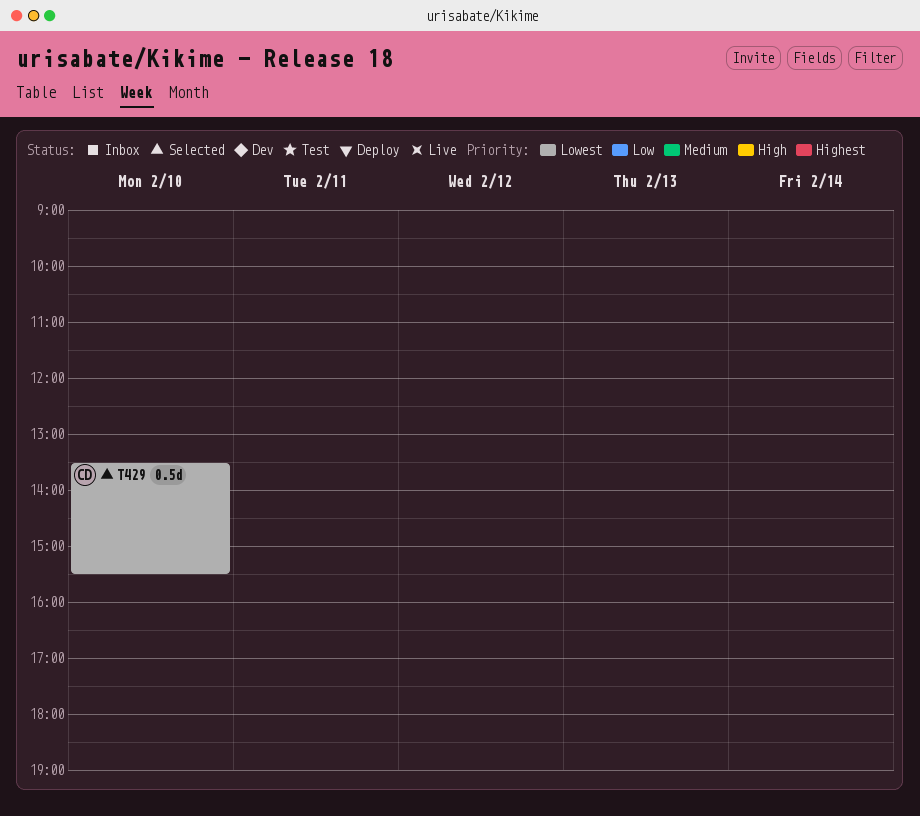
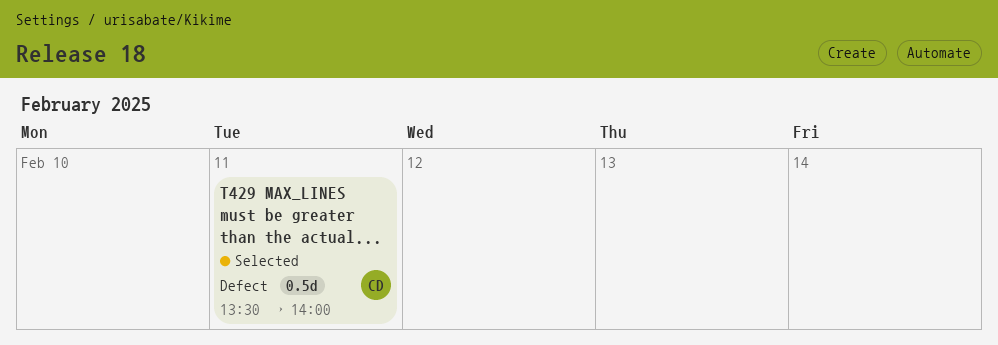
T429, day: Feb 10 -> Feb 11
T429, ends: 15:30 -> 14:00

